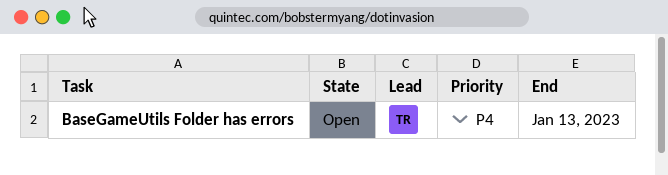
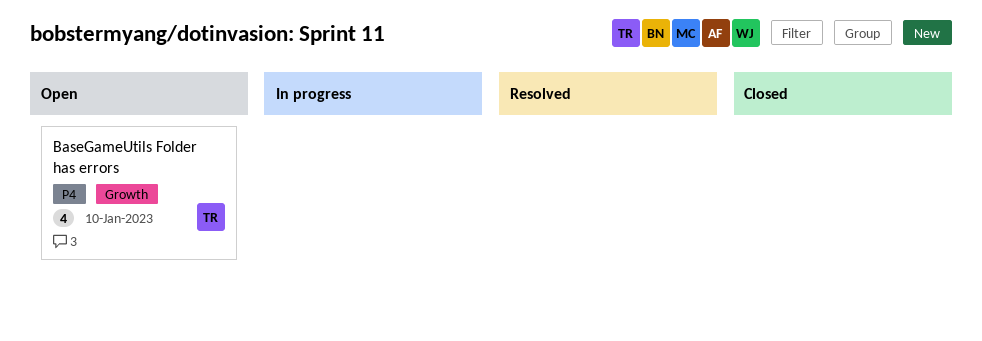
BaseGameUtils Folder has errors, due: Jan 13 -> Jan 10

